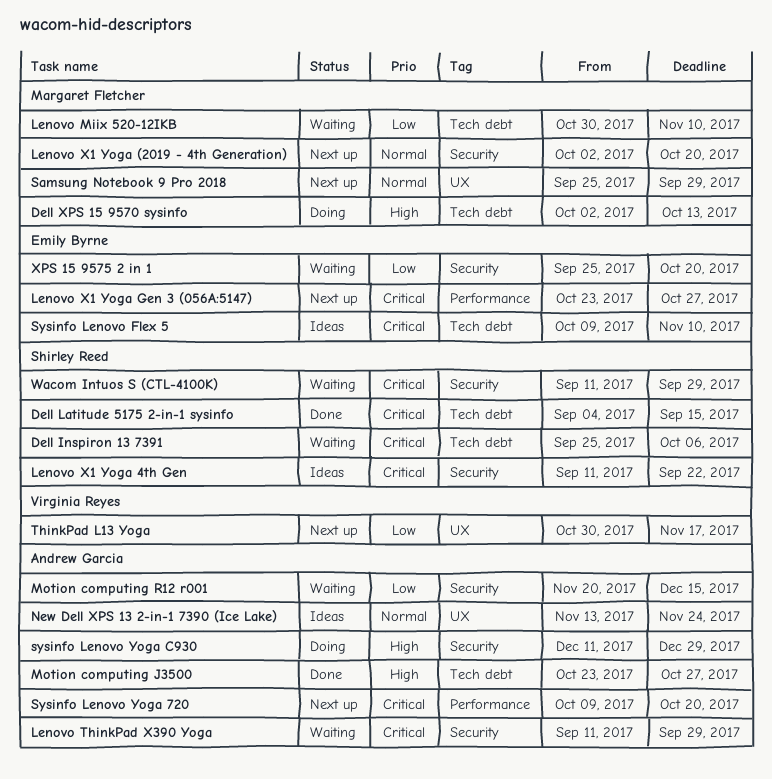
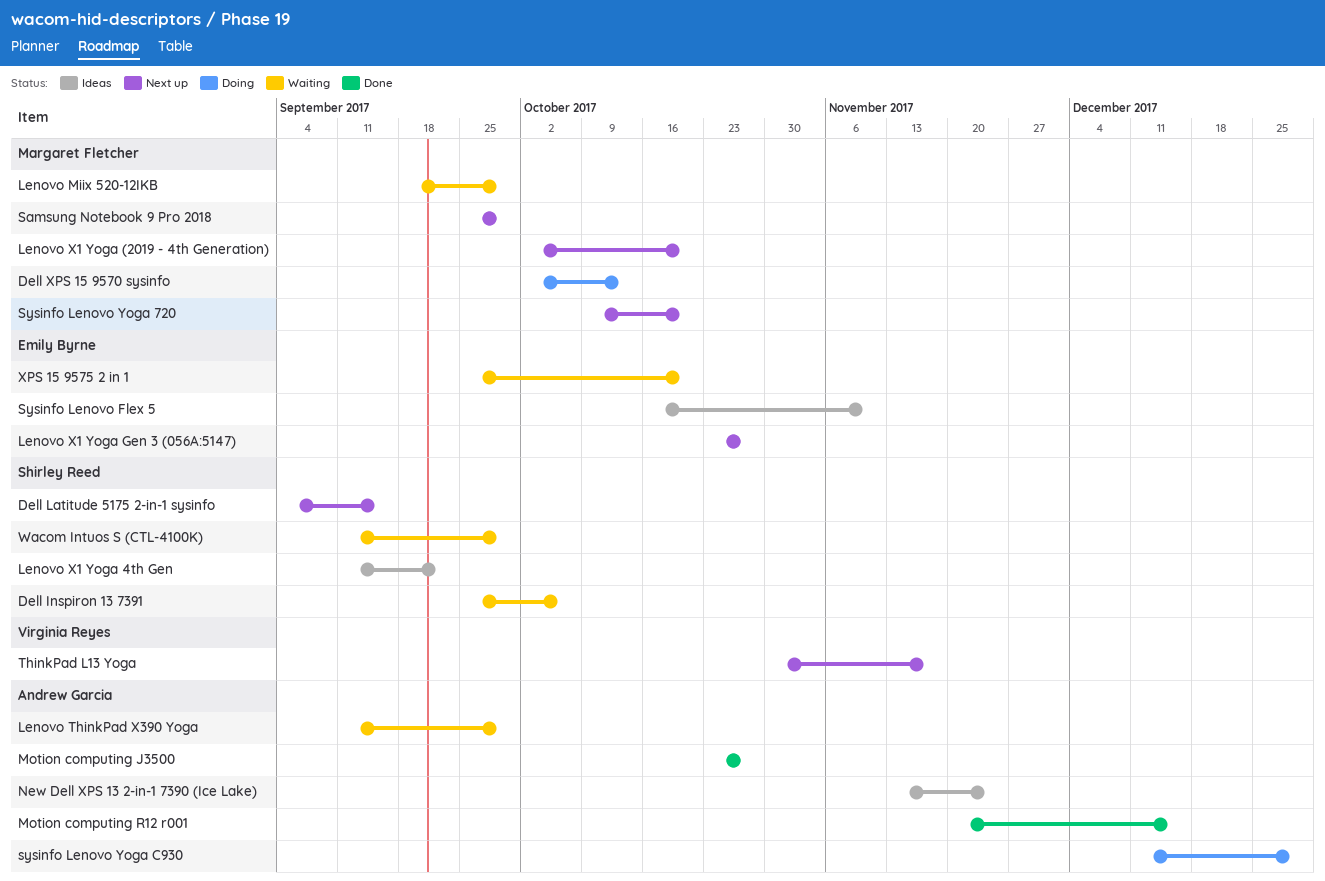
Dell Latitude 5175 2-in-1 sysinfo, status: Done -> Next up
Lenovo Miix 520-12IKB, start: Oct 30 -> Sep 18
Lenovo Miix 520-12IKB, due: Nov 10 -> Sep 29
Motion computing R12 r001, status: Waiting -> Done
Sysinfo Lenovo Flex 5, start: Oct 9 -> Oct 16
Sysinfo Lenovo Yoga 720, owner: Andrew Garcia -> Margaret Fletcher

